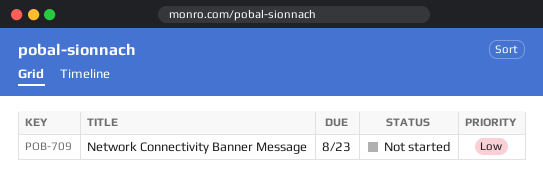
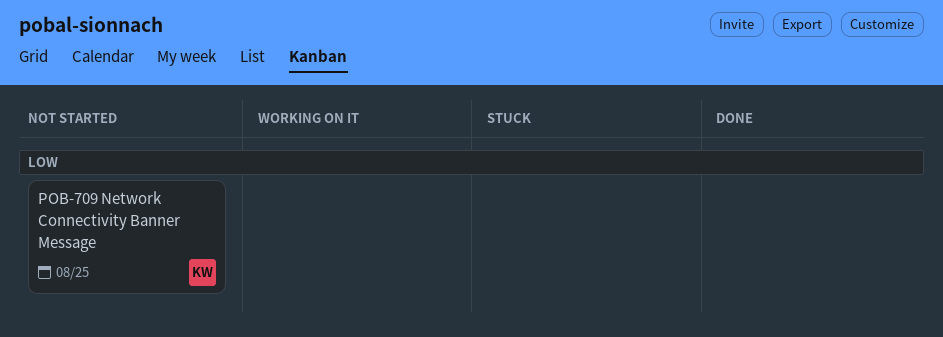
POB-709, due: Aug 23 -> Aug 25

